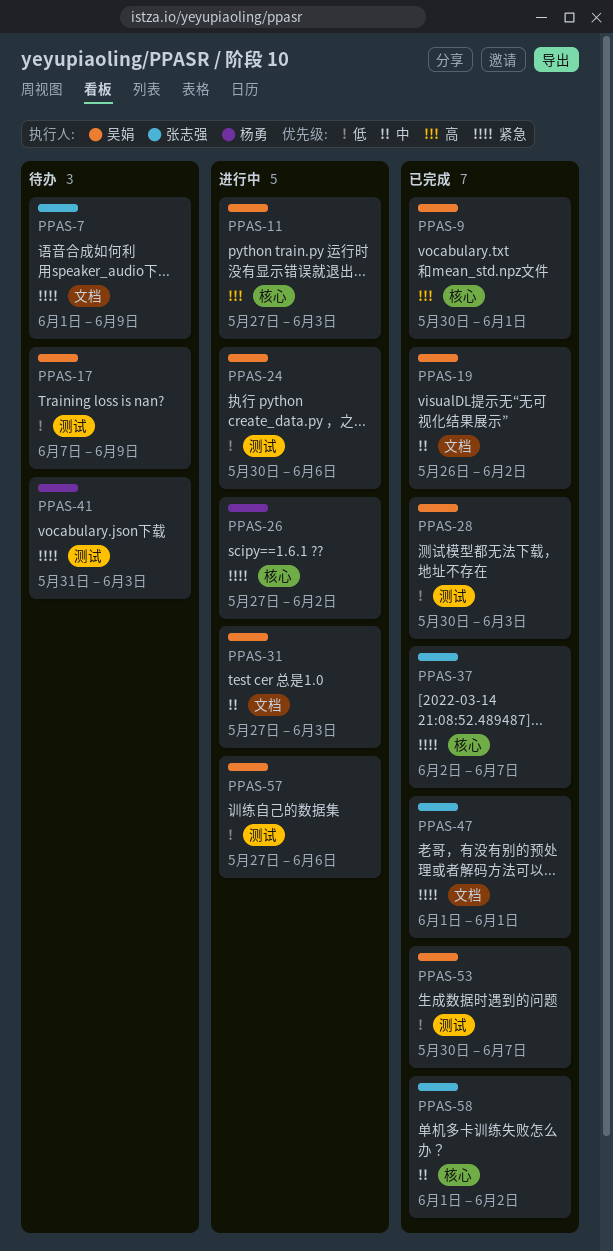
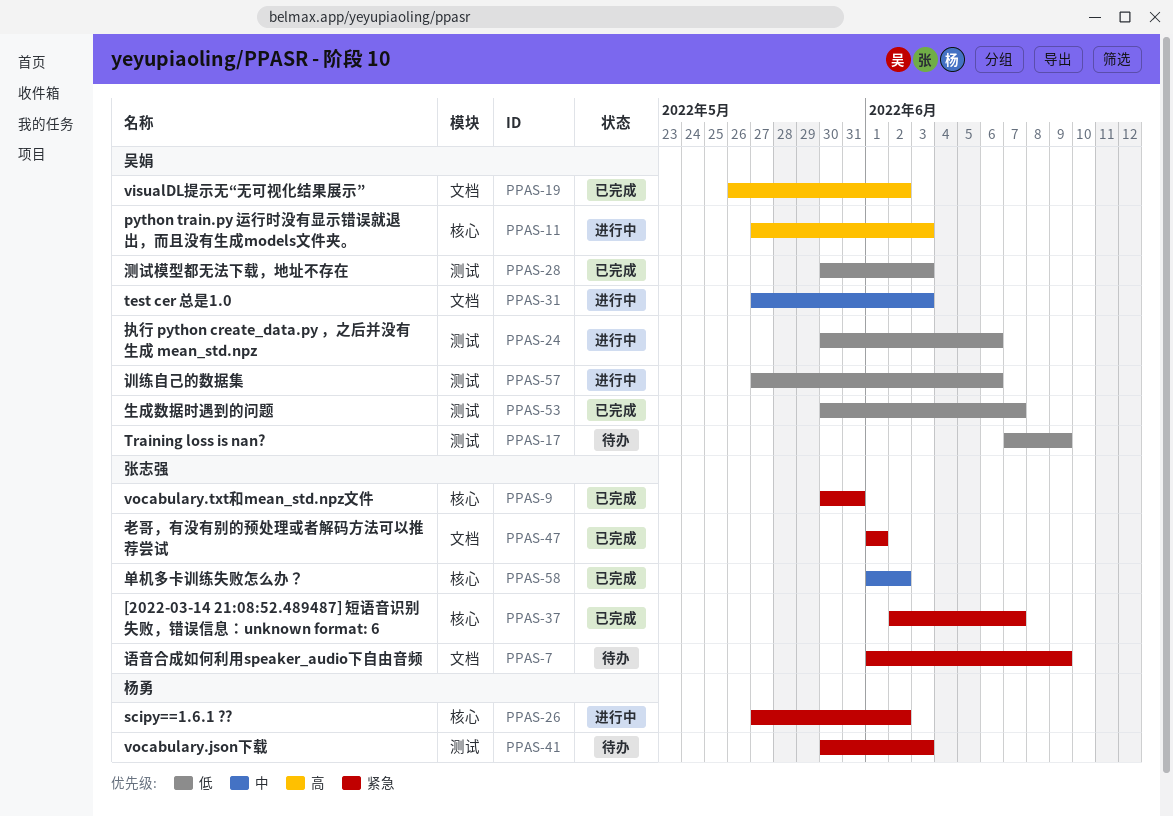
PPAS-9, owner: 吴娟 -> 张志强
PPAS-9, priority: 高 -> 紧急
PPAS-9, due: Jun 1 -> May 31
PPAS-19, priority: 中 -> 高
PPAS-41, start: May 31 -> May 30

